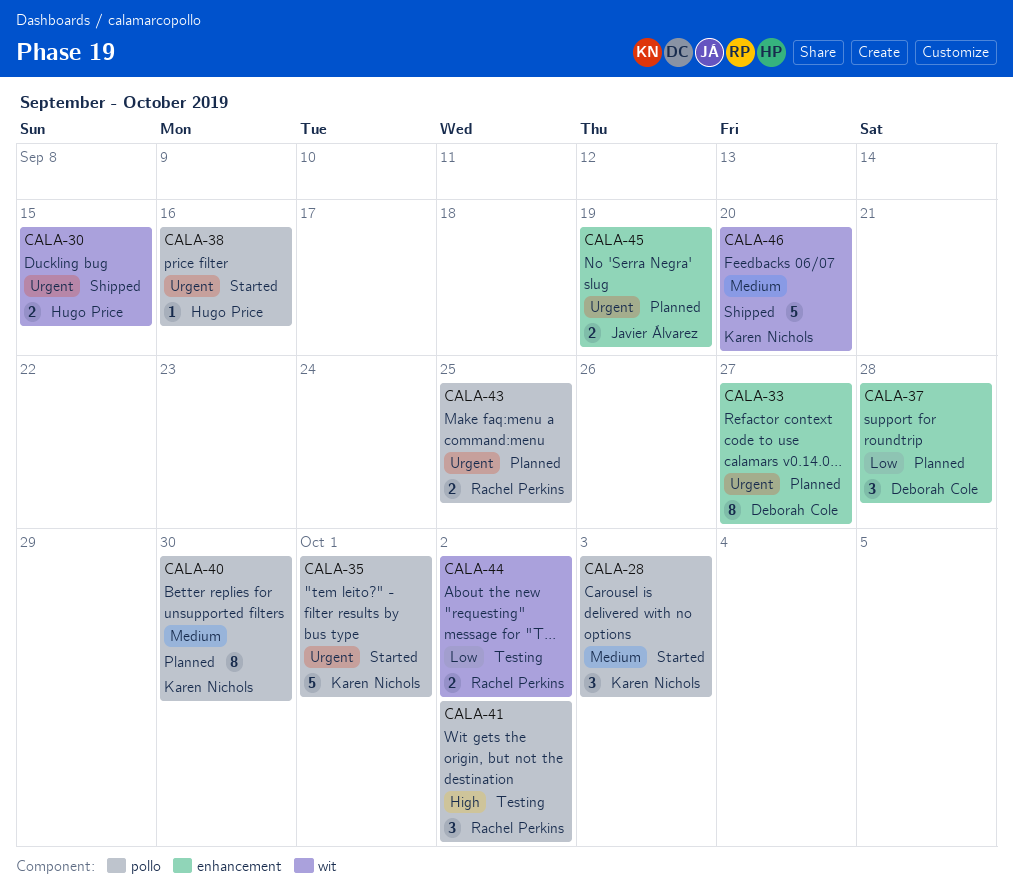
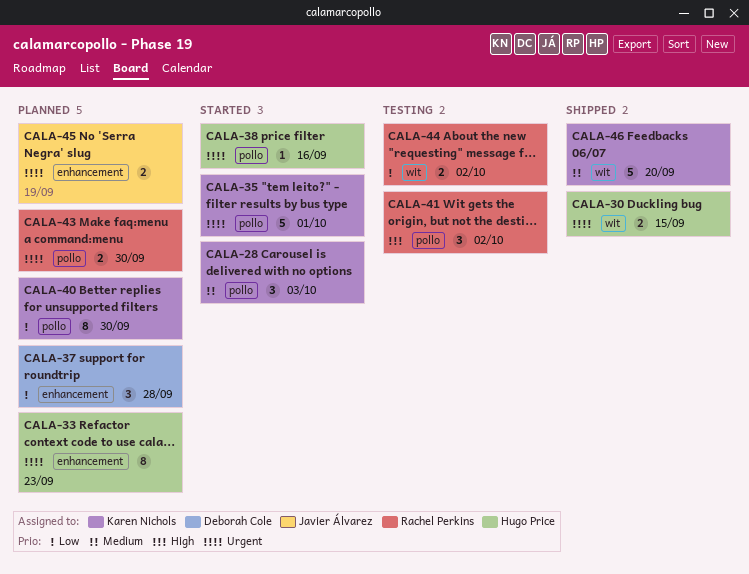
CALA-33, owner: Deborah Cole -> Hugo Price
CALA-33, due: Sep 27 -> Sep 23
CALA-40, priority: Medium -> Low
CALA-43, due: Sep 25 -> Sep 30

